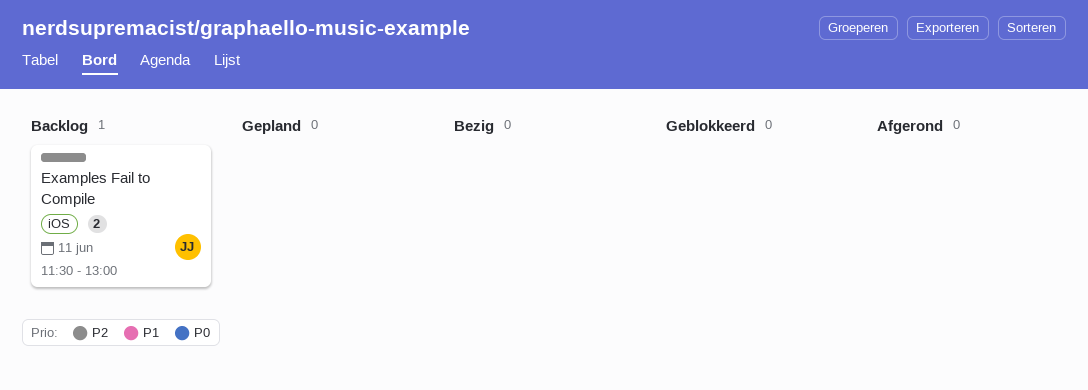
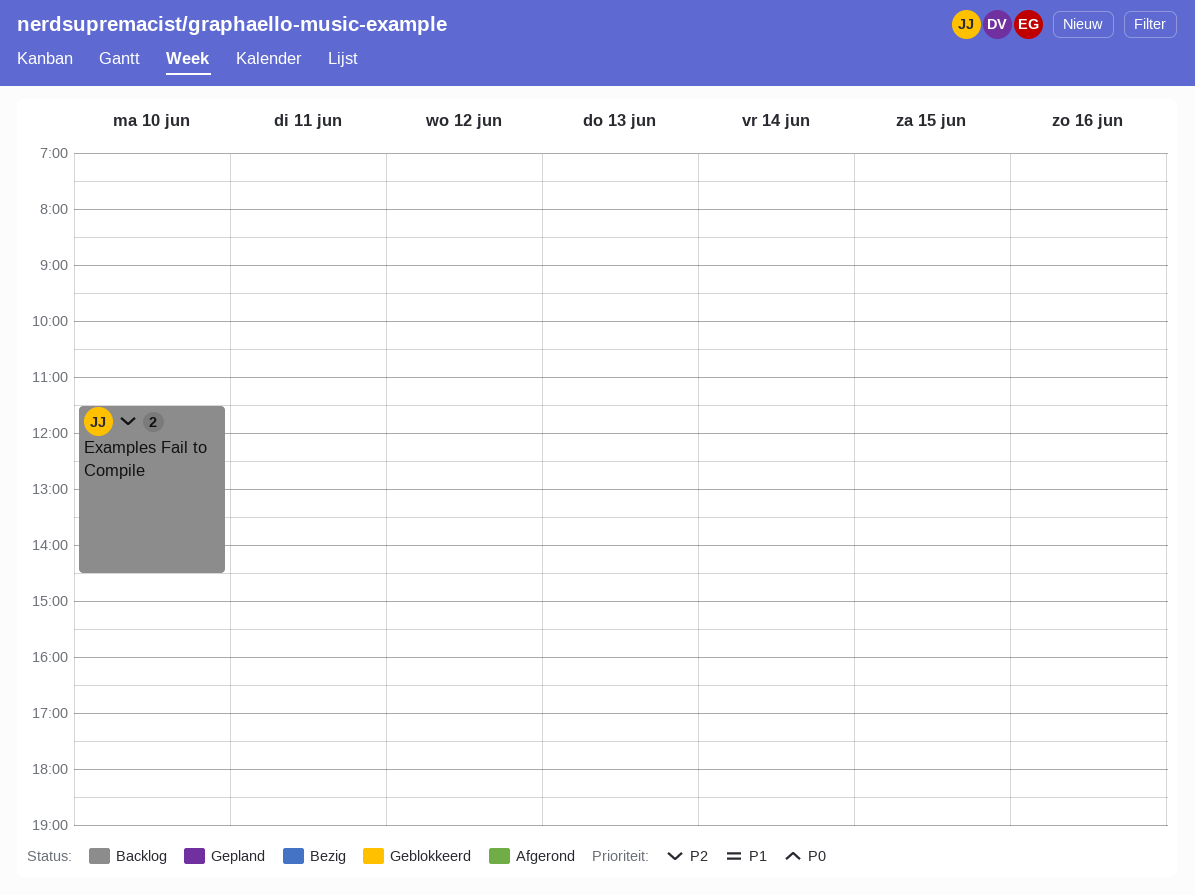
Examples Fail to Compile, day: Jun 11 -> Jun 10
Examples Fail to Compile, ends: 13:00 -> 14:30

